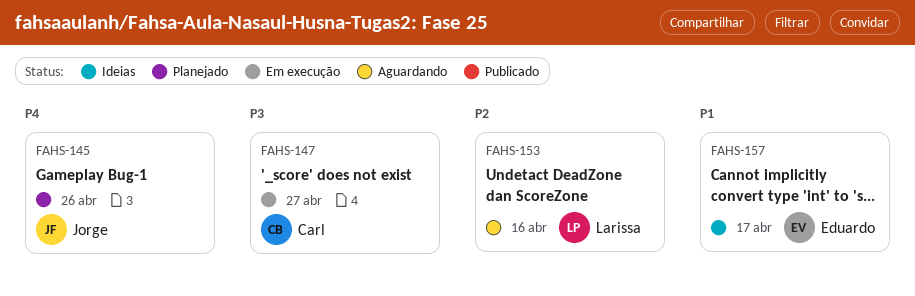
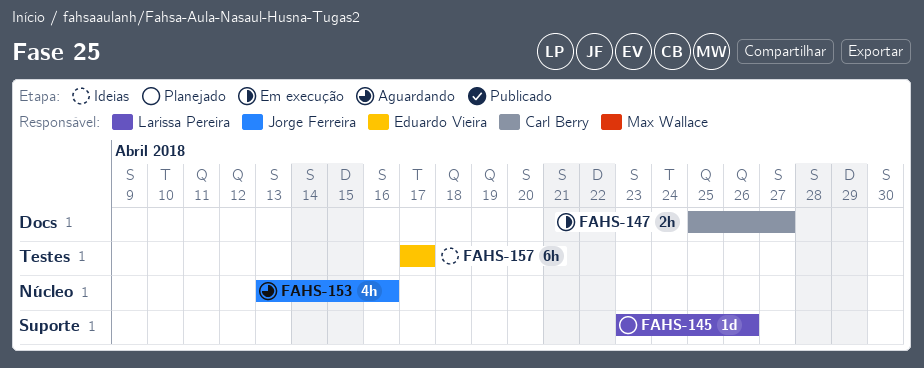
FAHS-145, owner: Jorge Ferreira -> Larissa Pereira
FAHS-153, owner: Larissa Pereira -> Jorge Ferreira

